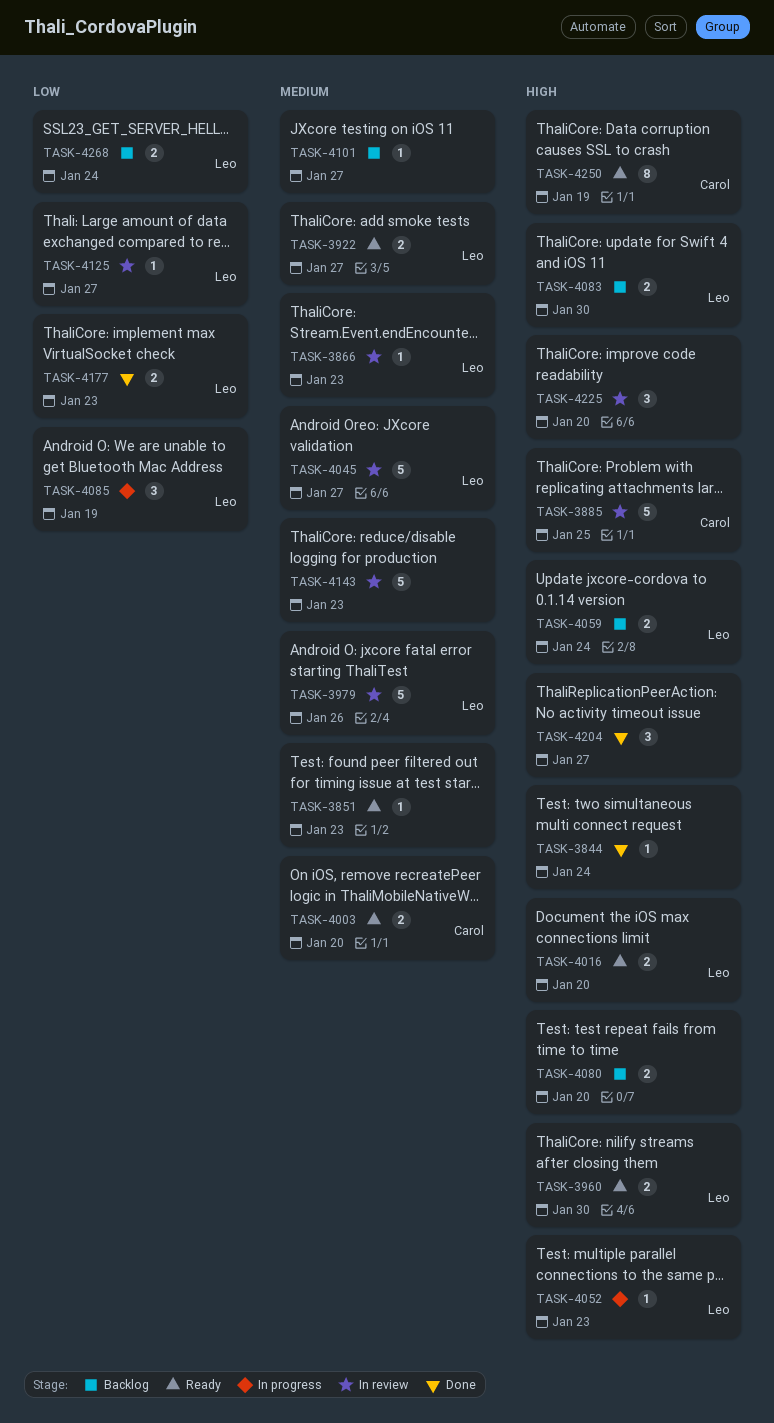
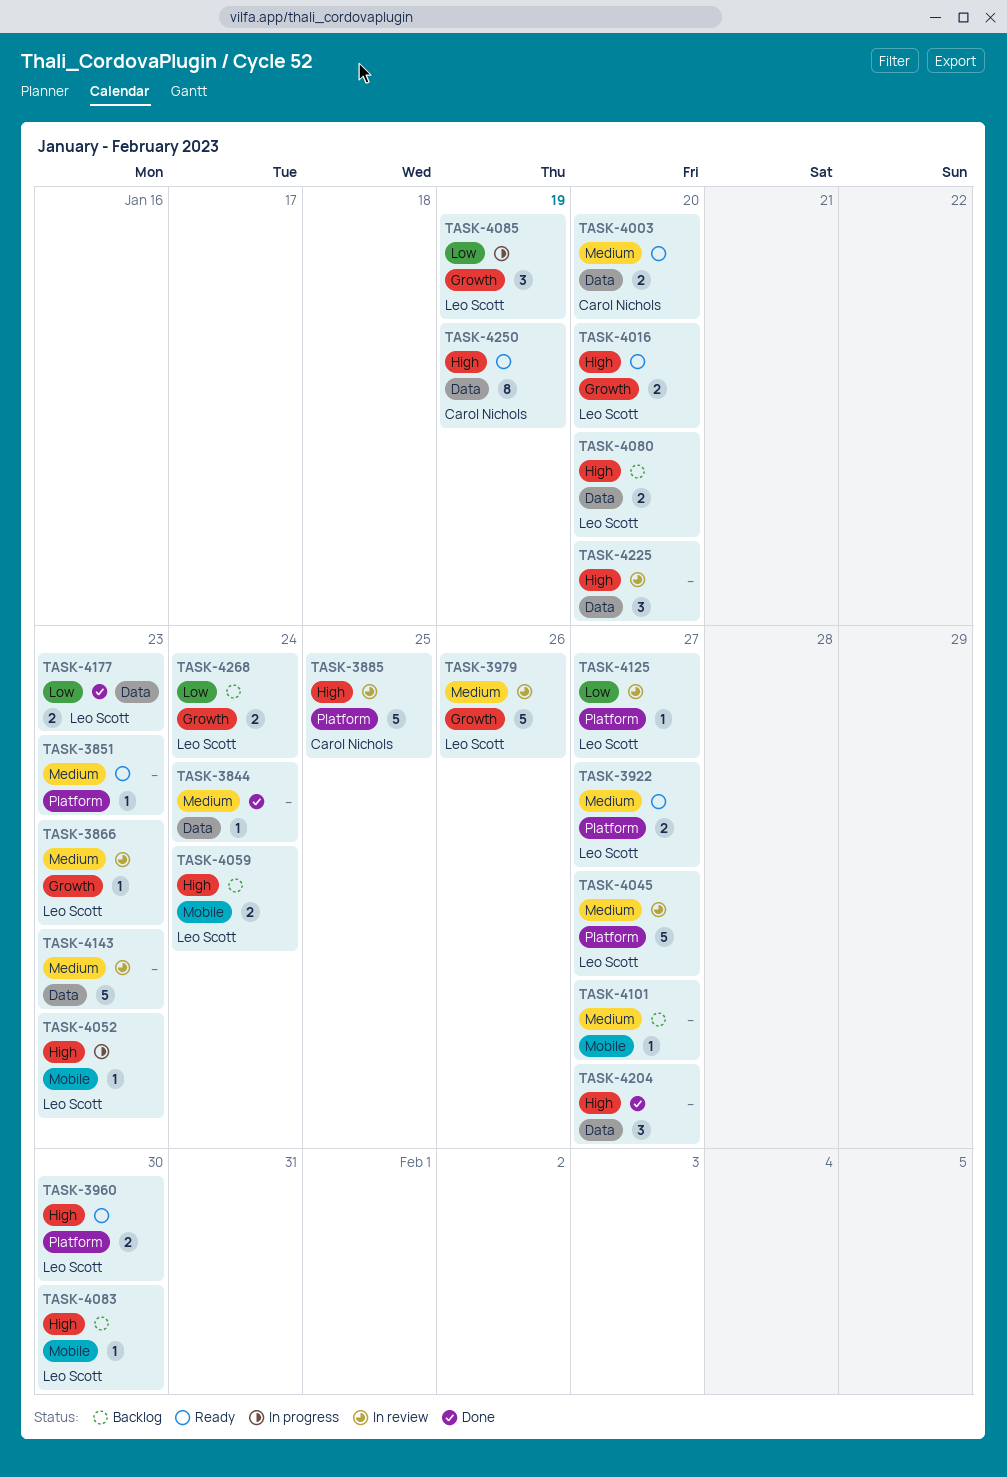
TASK-3844, priority: High -> Medium
TASK-4080, owner: none -> Leo Scott
TASK-4083, estimate: 2 -> 1

